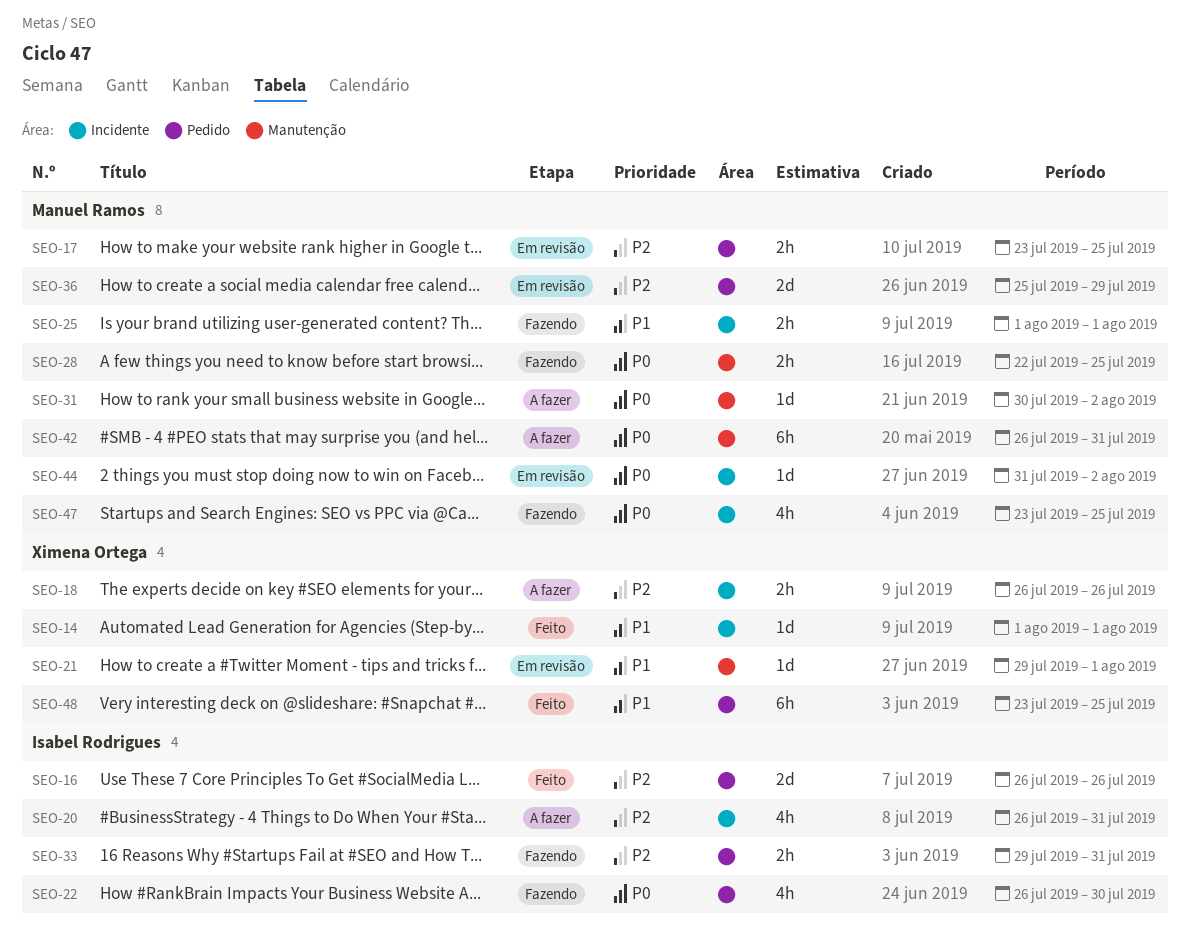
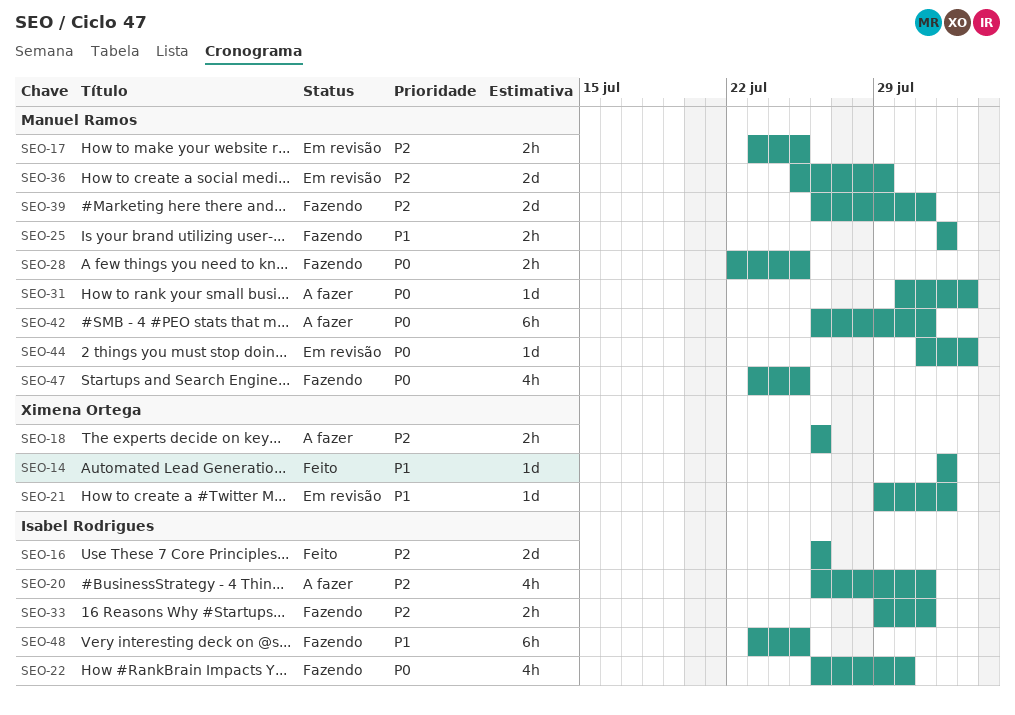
SEO-39: none -> present
SEO-48, status: Feito -> Fazendo
SEO-48, owner: Ximena Ortega -> Isabel Rodrigues

